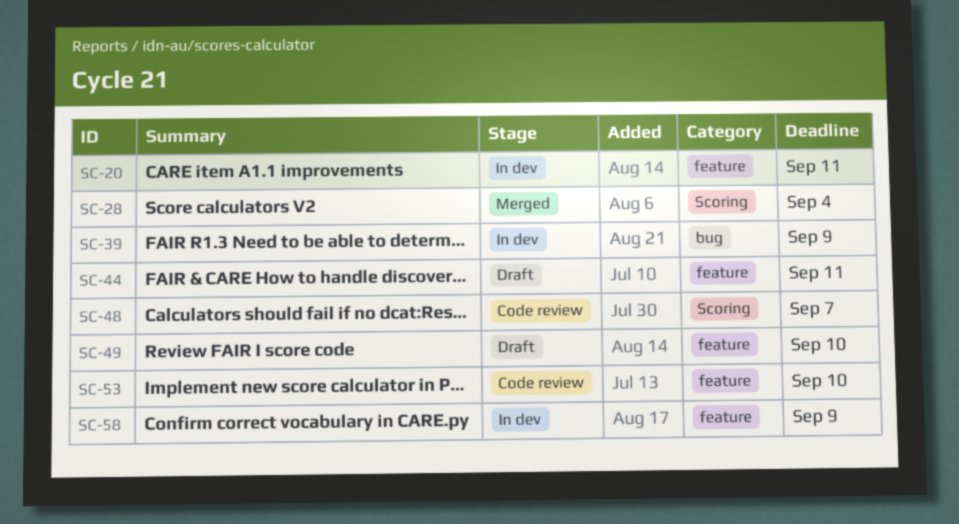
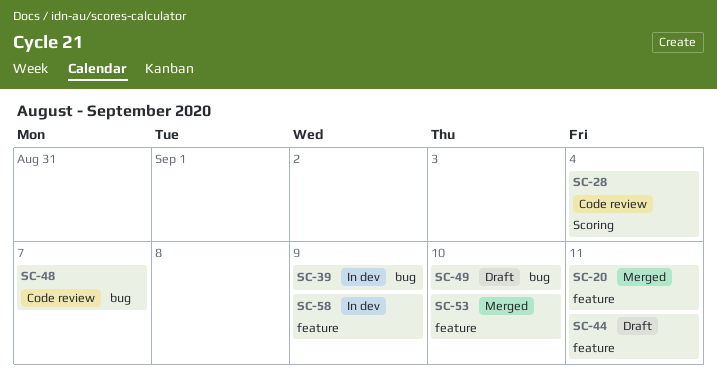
SC-20, status: In dev -> Merged
SC-28, status: Merged -> Code review
SC-48, label: Scoring -> bug
SC-49, label: feature -> bug
SC-53, status: Code review -> Merged

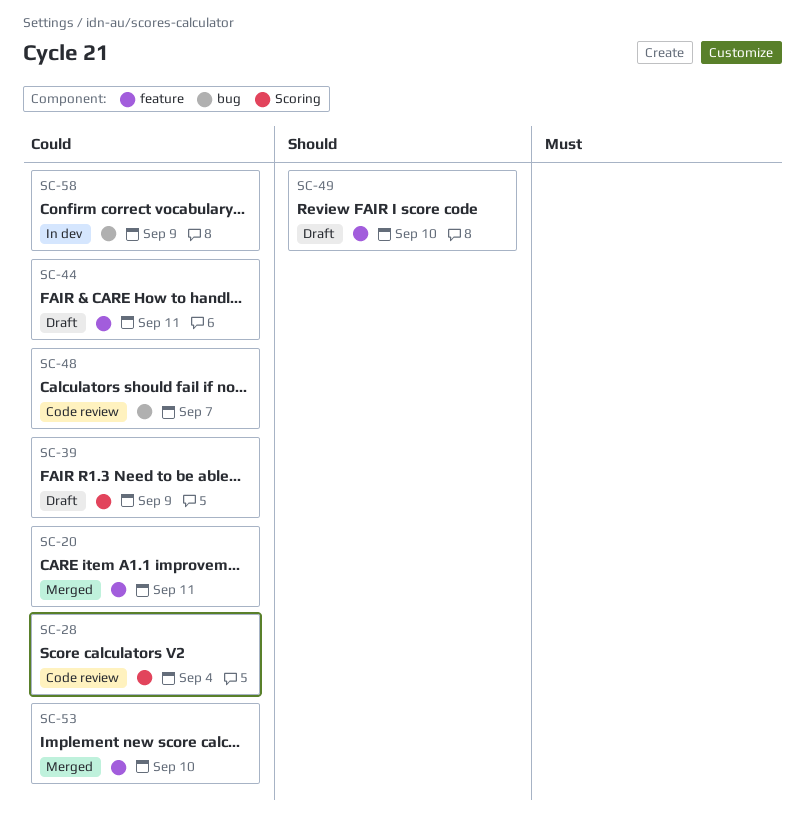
SC-39, status: In dev -> Draft
SC-39, label: bug -> Scoring
SC-49, label: bug -> feature
SC-58, label: feature -> bug

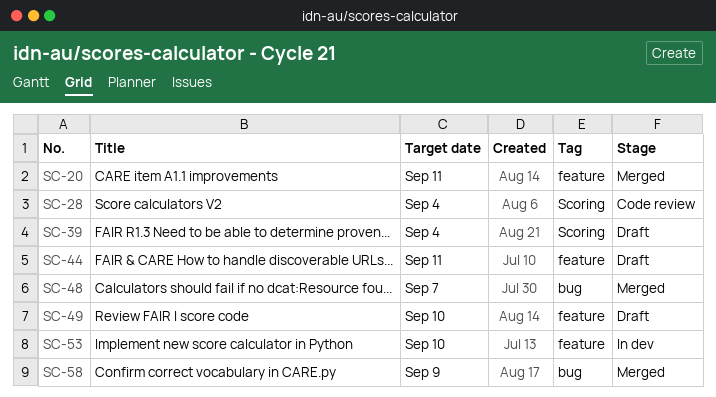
SC-39, due: Sep 9 -> Sep 4
SC-48, status: Code review -> Merged
SC-53, status: Merged -> In dev
SC-58, status: In dev -> Merged

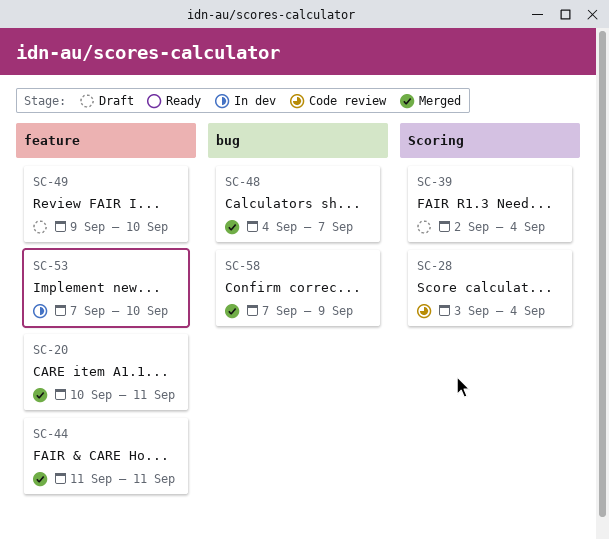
SC-44, status: Draft -> Merged

